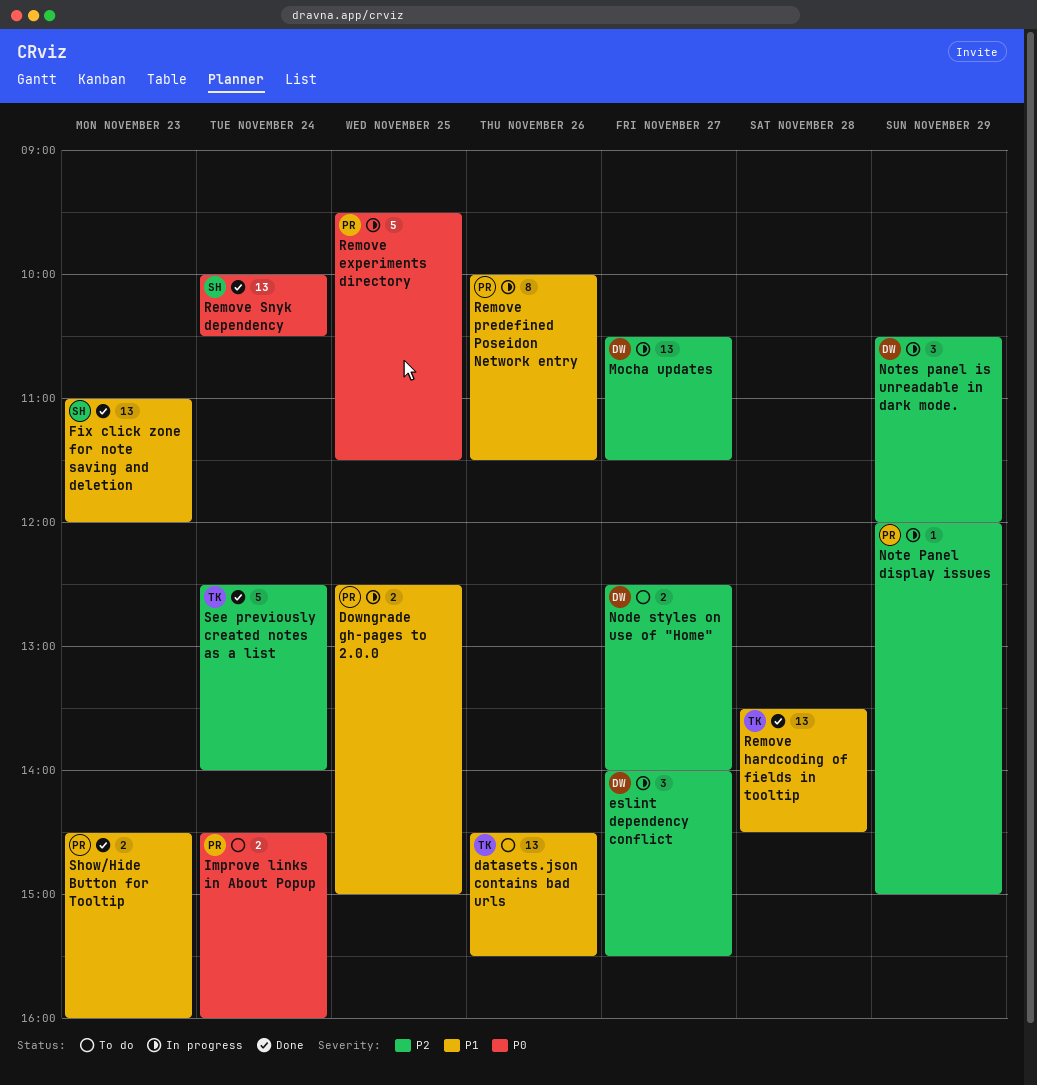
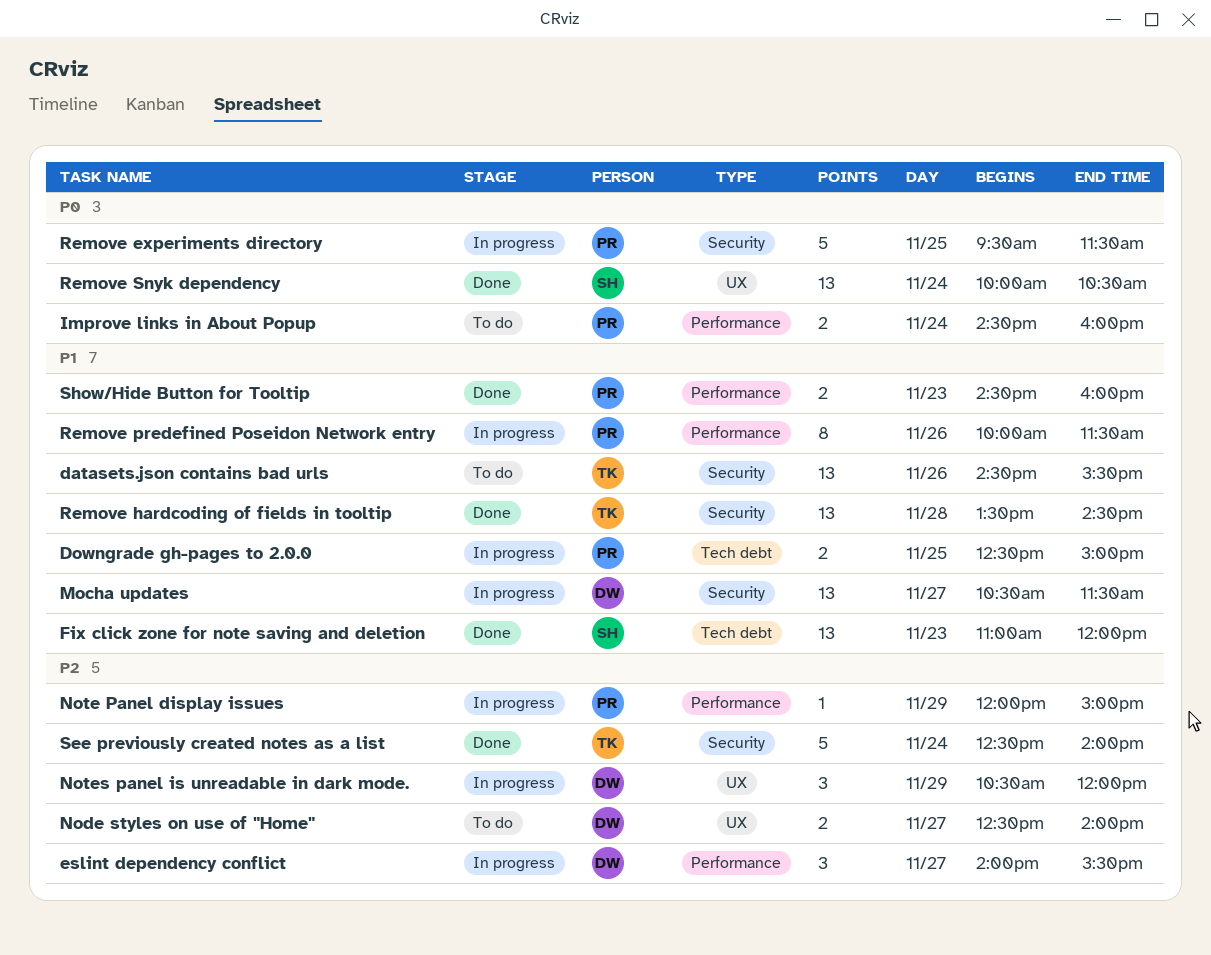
Mocha updates, priority: P2 -> P1

